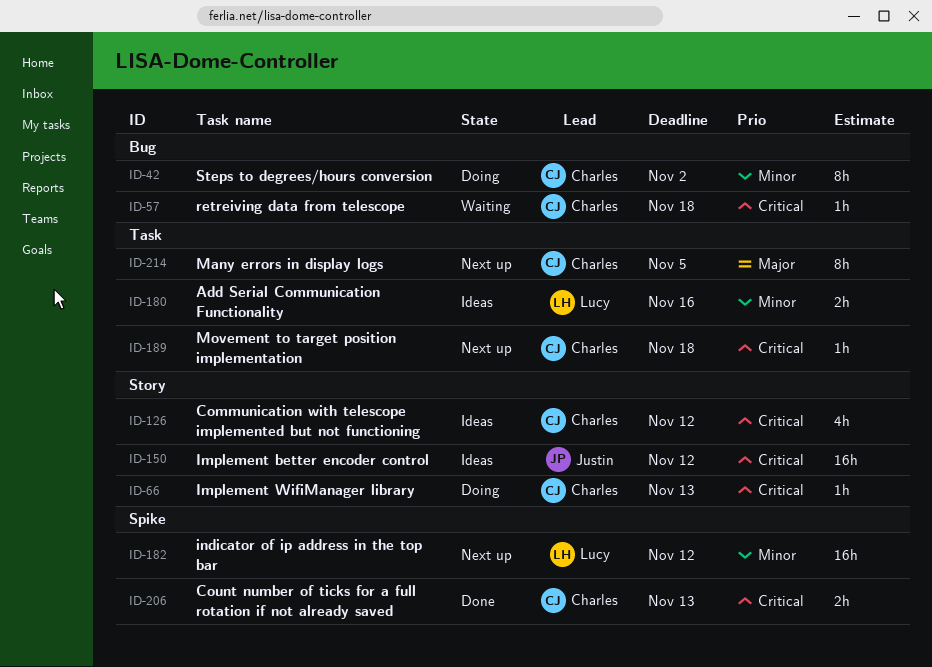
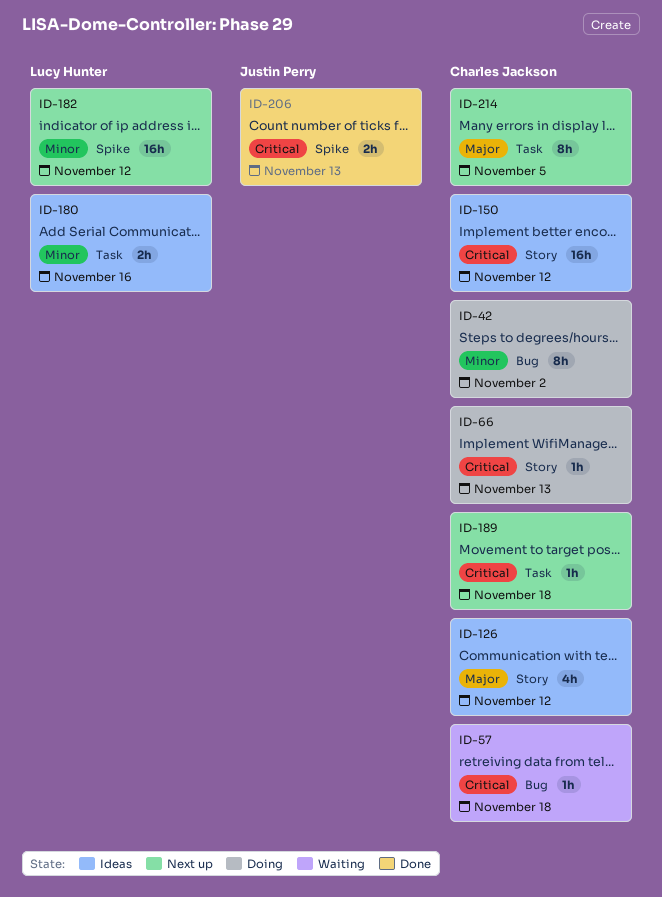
ID-126, priority: Critical -> Major
ID-150, owner: Justin Perry -> Charles Jackson
ID-206, owner: Charles Jackson -> Justin Perry

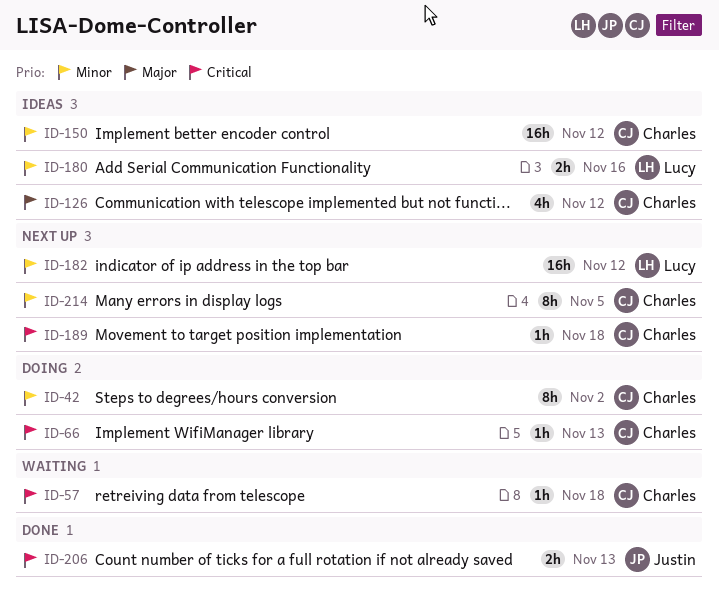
ID-150, priority: Critical -> Minor
ID-214, priority: Major -> Minor

